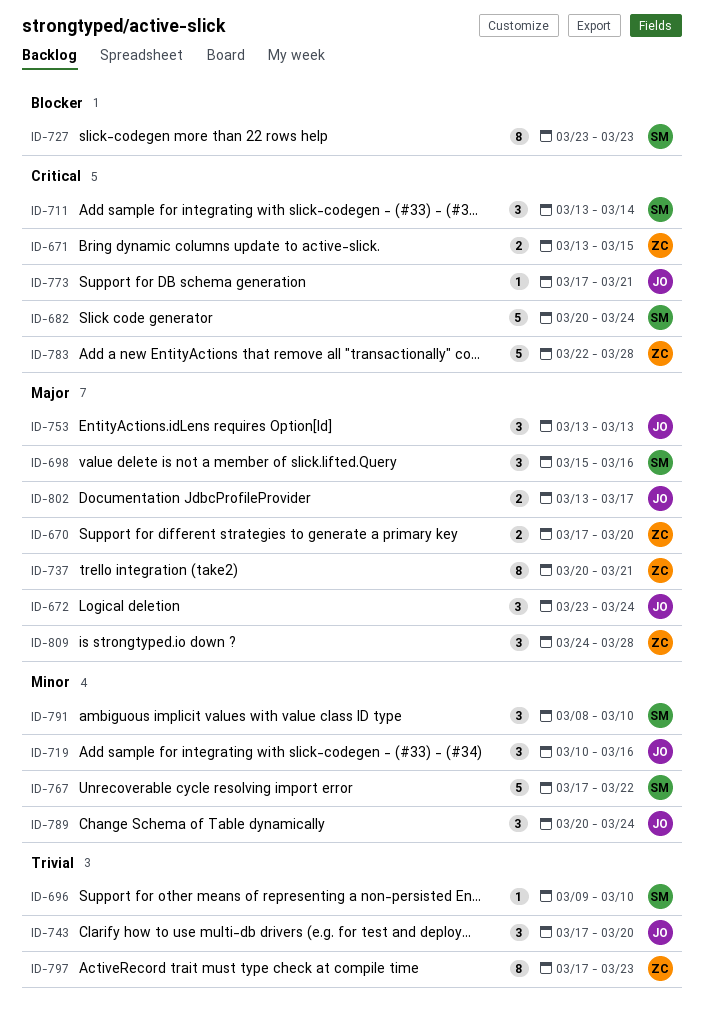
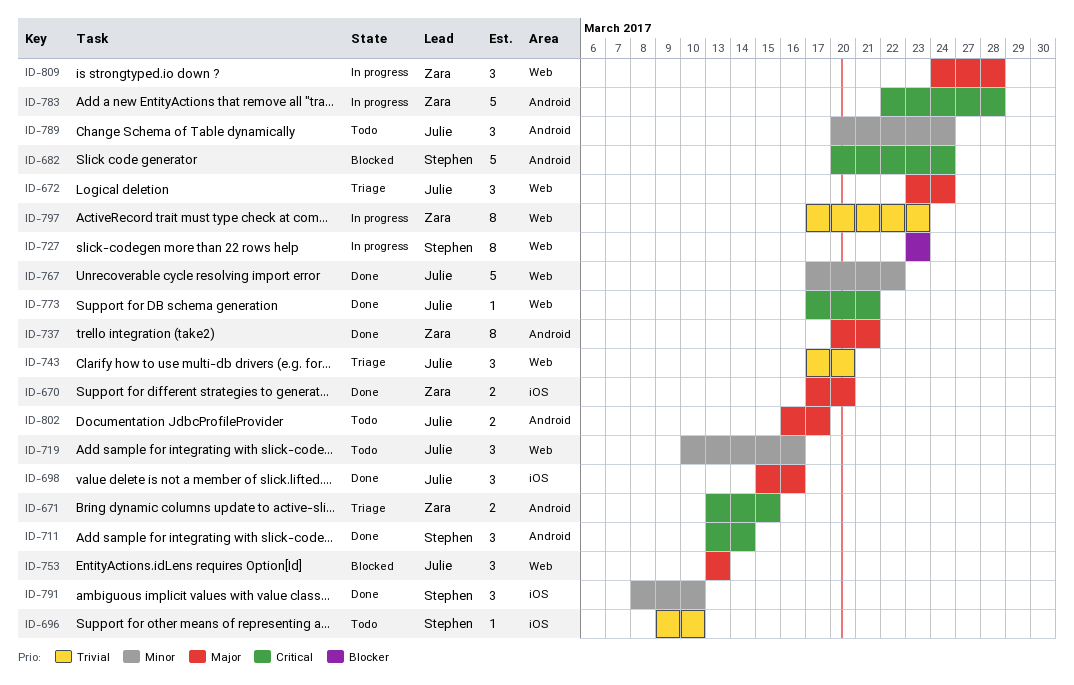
ID-698, owner: Stephen -> Julie
ID-767, owner: Stephen -> Julie
ID-802, start: Mar 13 -> Mar 16

